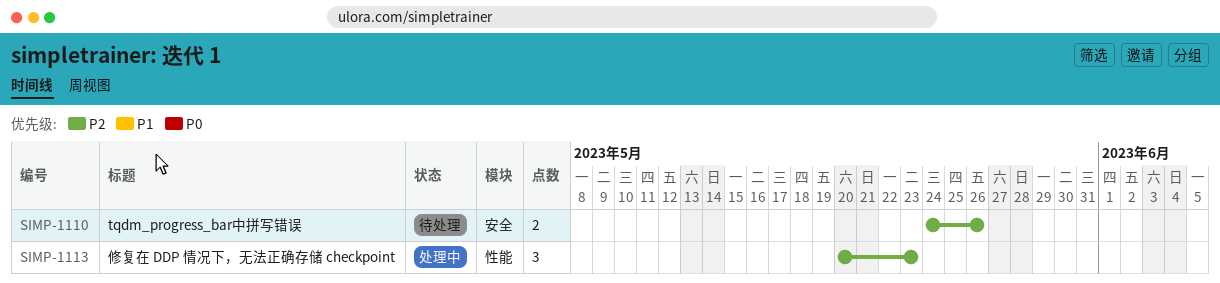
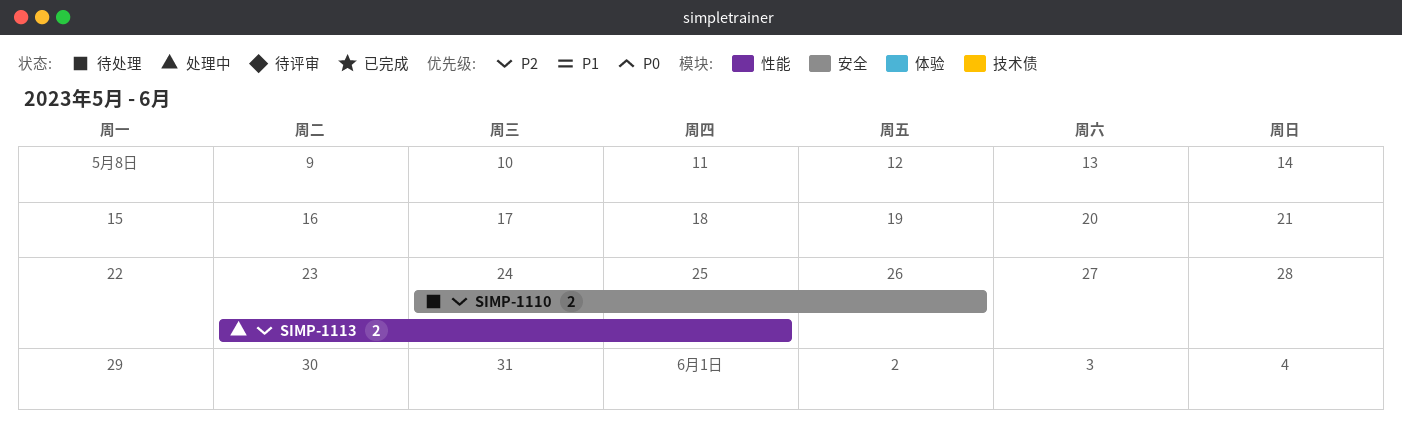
SIMP-1113, estimate: 3 -> 2
SIMP-1113, start: May 20 -> May 23
SIMP-1113, due: May 23 -> May 25

